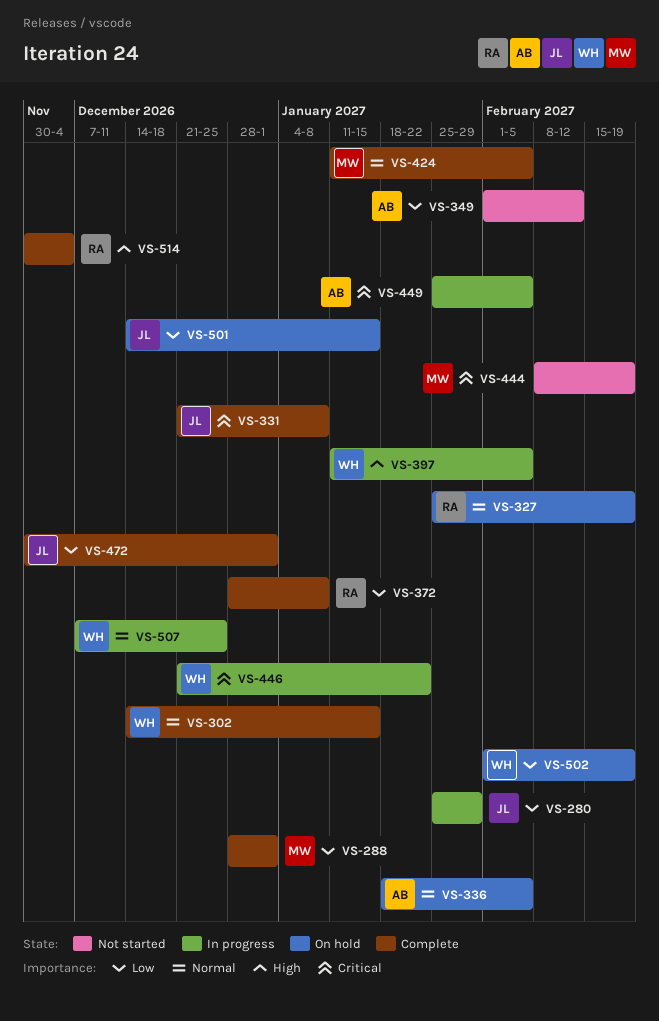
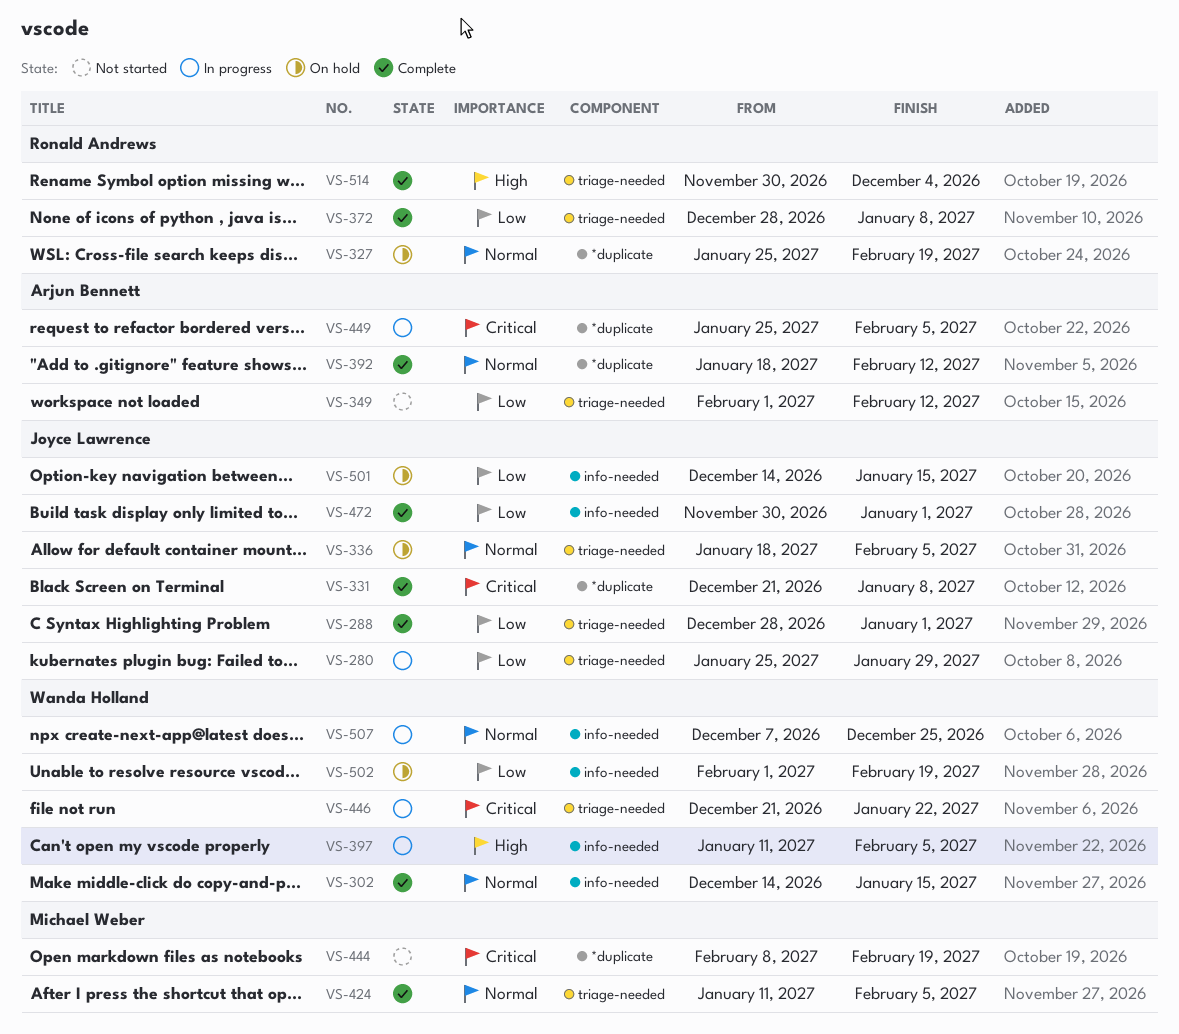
VS-288, owner: Michael Weber -> Joyce Lawrence
VS-336, owner: Arjun Bennett -> Joyce Lawrence
VS-392: none -> present

